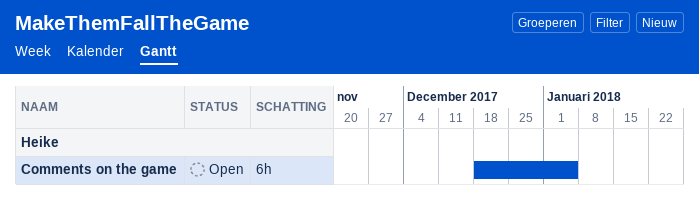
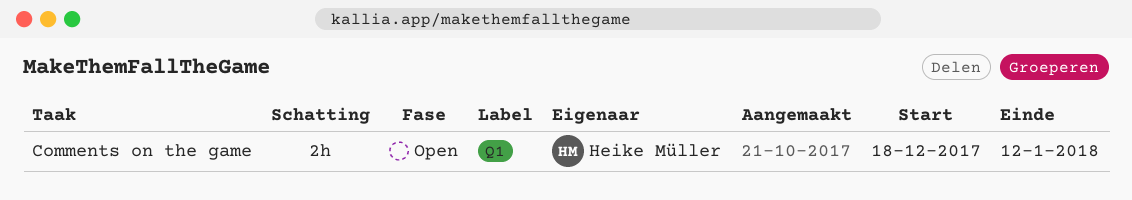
Comments on the game, estimate: 6h -> 2h
Comments on the game, due: Jan 5 -> Jan 12

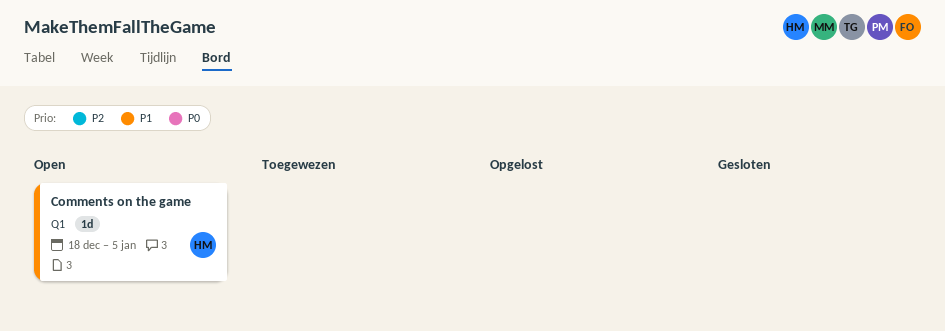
Comments on the game, estimate: 2h -> 1d
Comments on the game, due: Jan 12 -> Jan 5

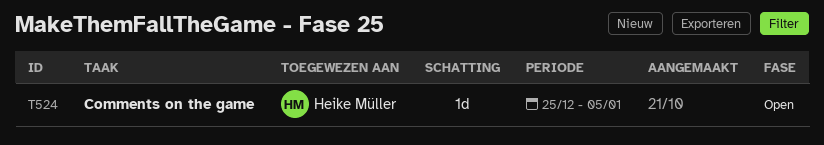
Comments on the game, start: Dec 18 -> Dec 25

